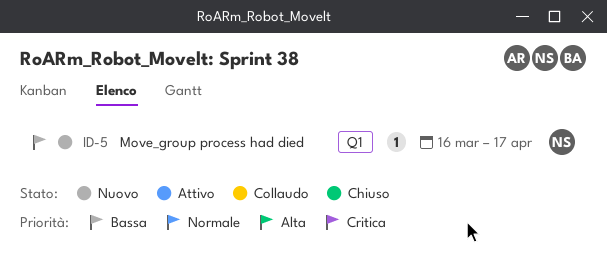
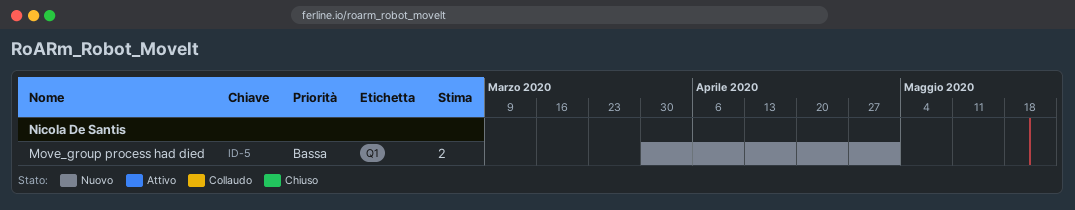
ID-5, estimate: 1 -> 2
ID-5, start: Mar 16 -> Mar 30
ID-5, due: Apr 17 -> May 1

